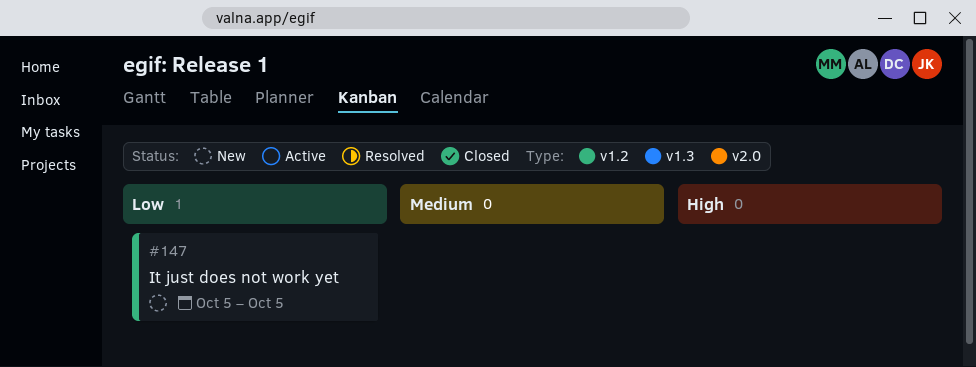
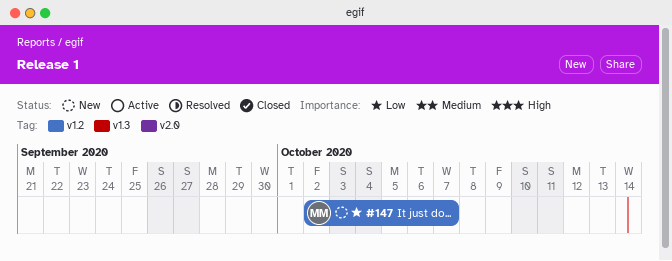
#147, start: Oct 5 -> Oct 2
#147, due: Oct 5 -> Oct 7

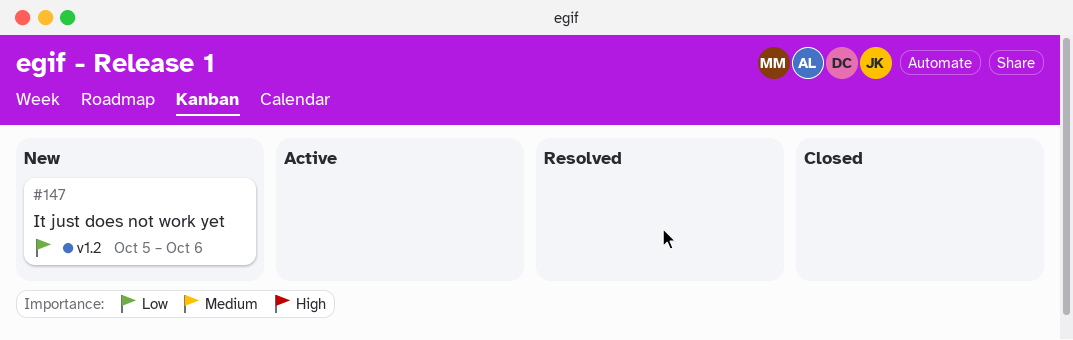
#147, start: Oct 2 -> Oct 5
#147, due: Oct 7 -> Oct 6

